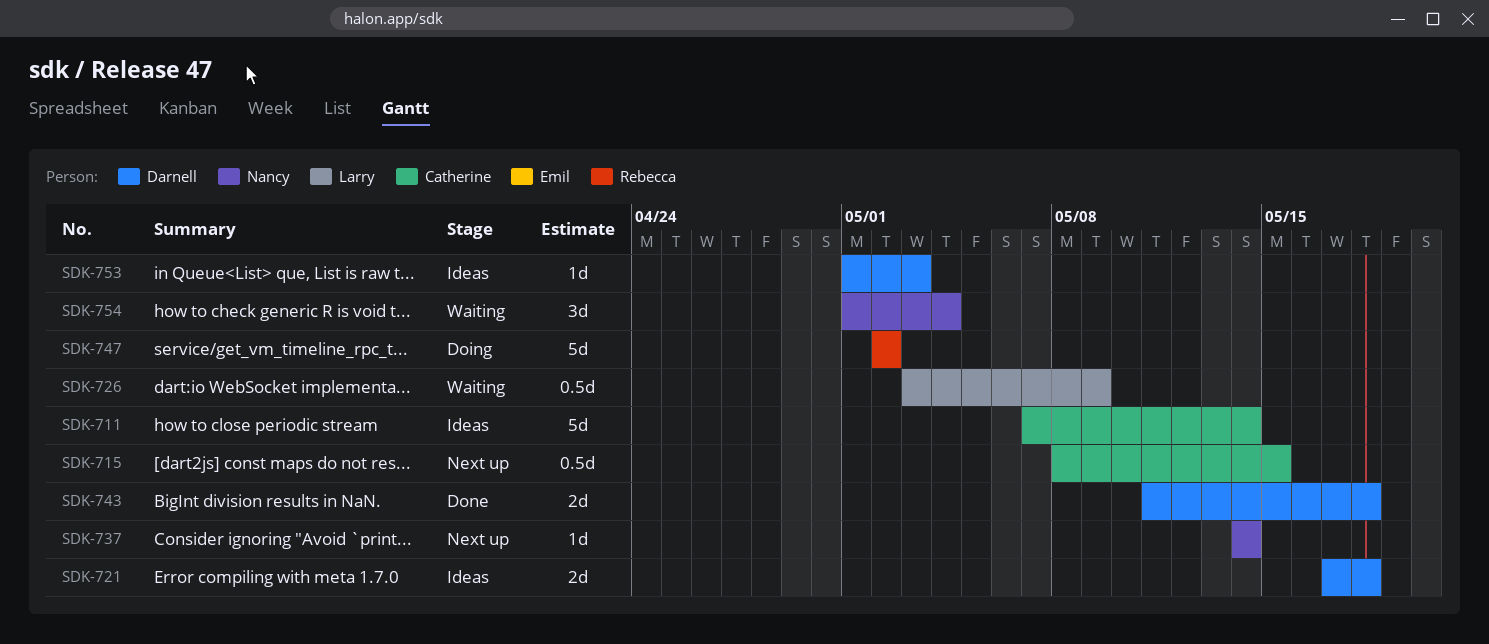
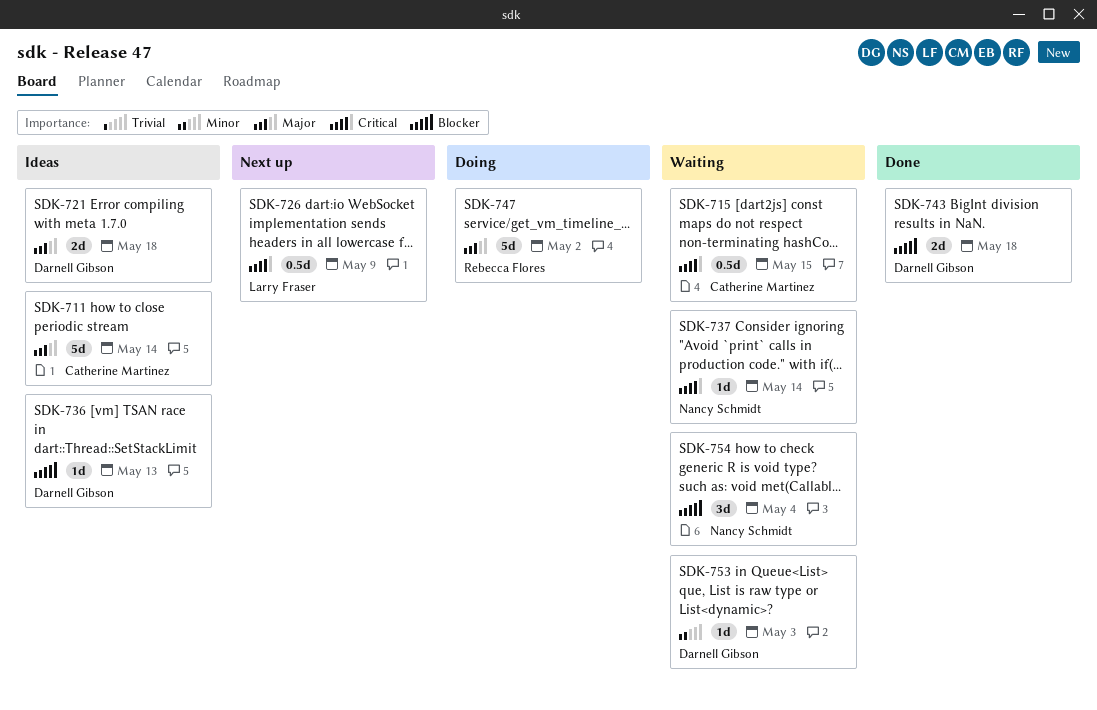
SDK-715, status: Next up -> Waiting
SDK-726, status: Waiting -> Next up
SDK-736: none -> present
SDK-737, status: Next up -> Waiting
SDK-753, status: Ideas -> Waiting

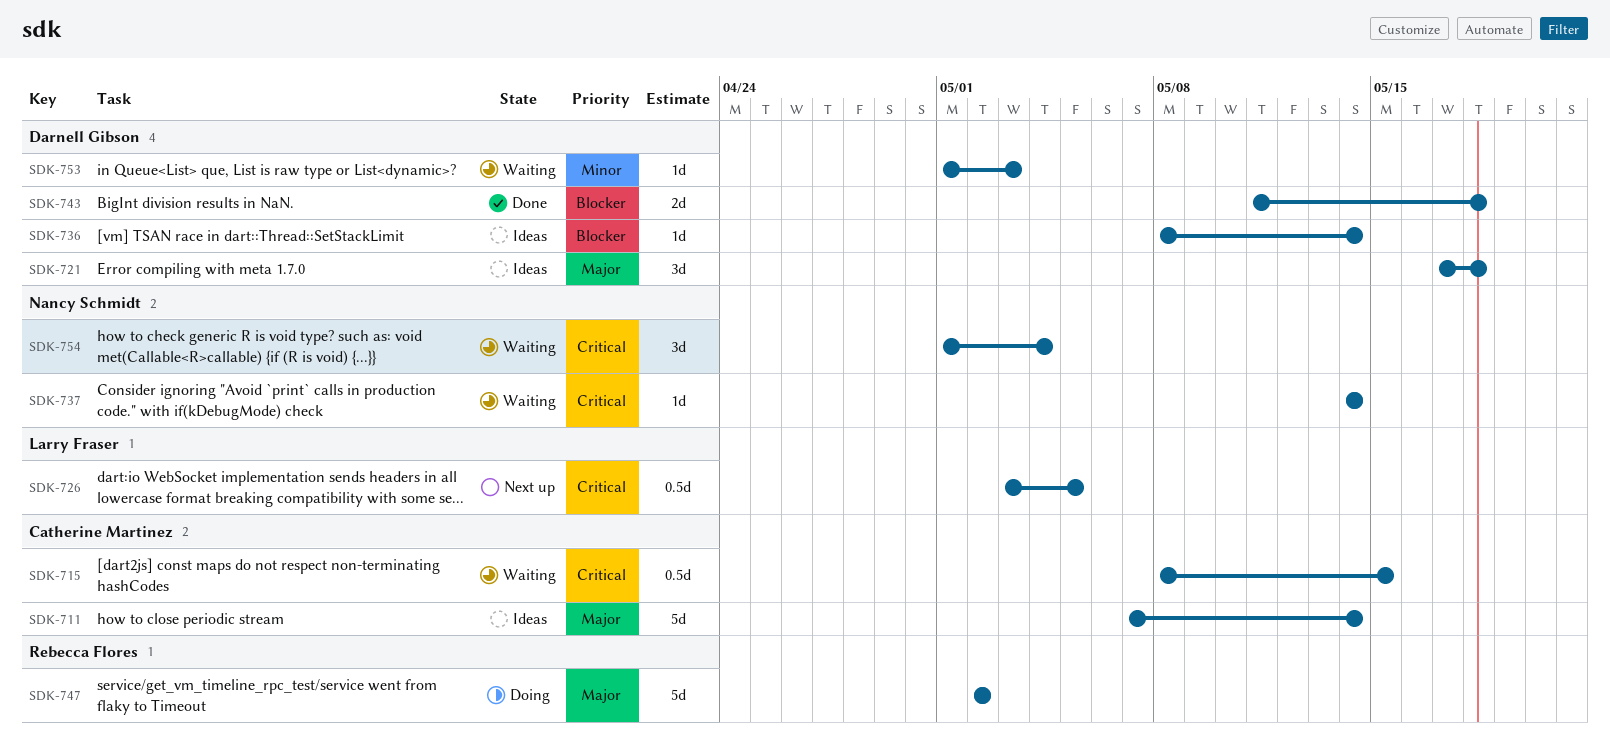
SDK-721, estimate: 2d -> 3d
SDK-726, due: May 9 -> May 5
SDK-736, due: May 13 -> May 14
SDK-754, priority: Blocker -> Critical

